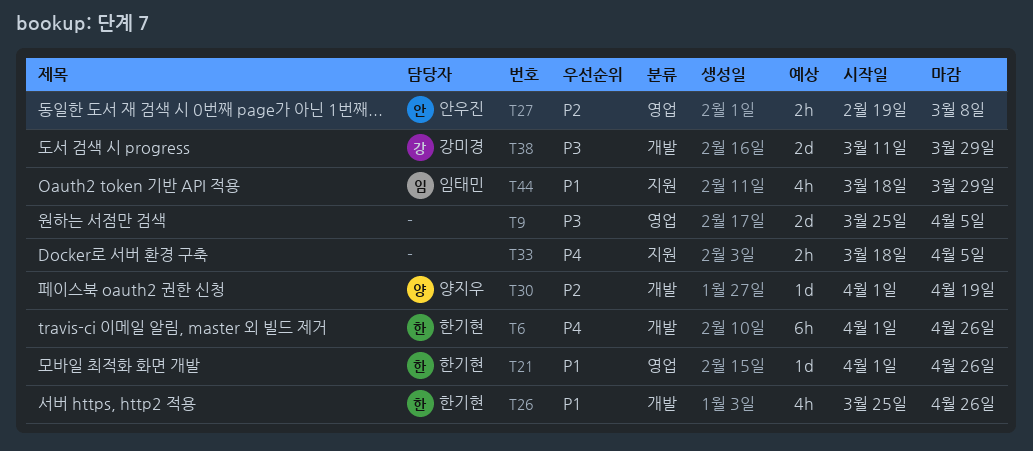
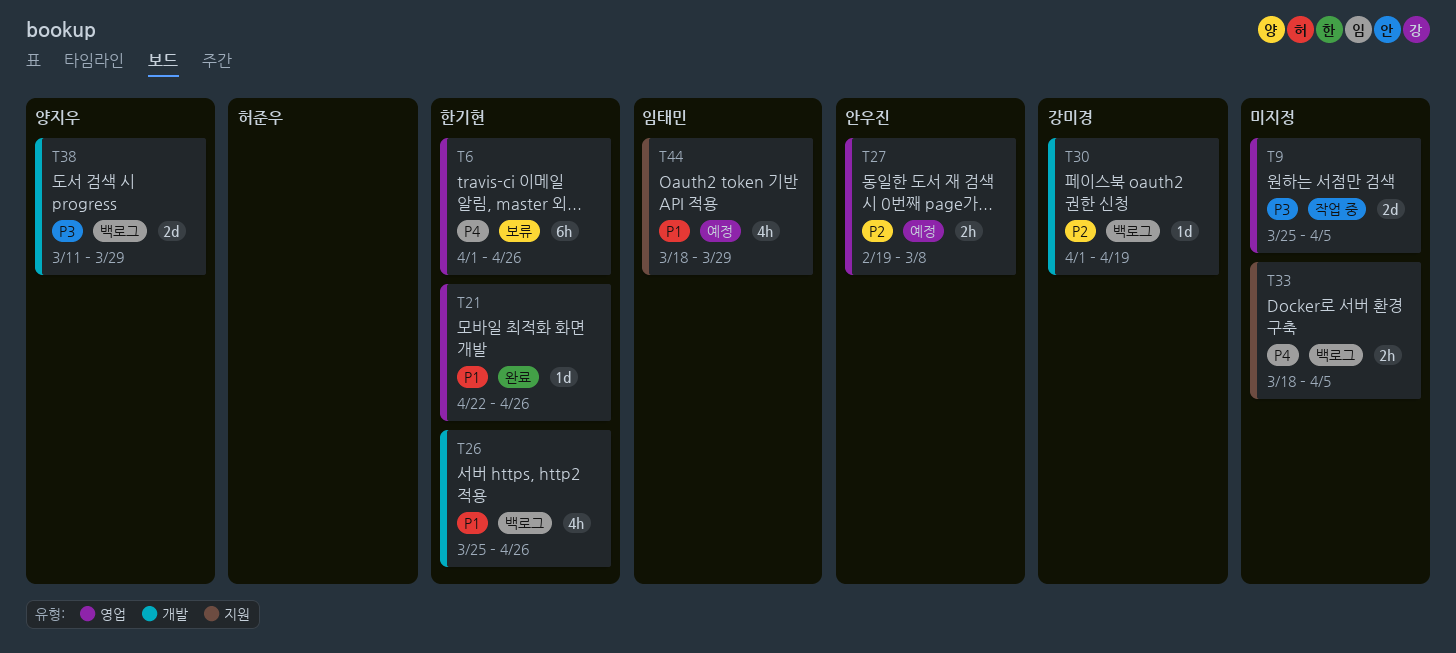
T6, label: 개발 -> 영업
T21, start: Apr 1 -> Apr 22
T30, owner: 양지우 -> 강미경
T38, owner: 강미경 -> 양지우

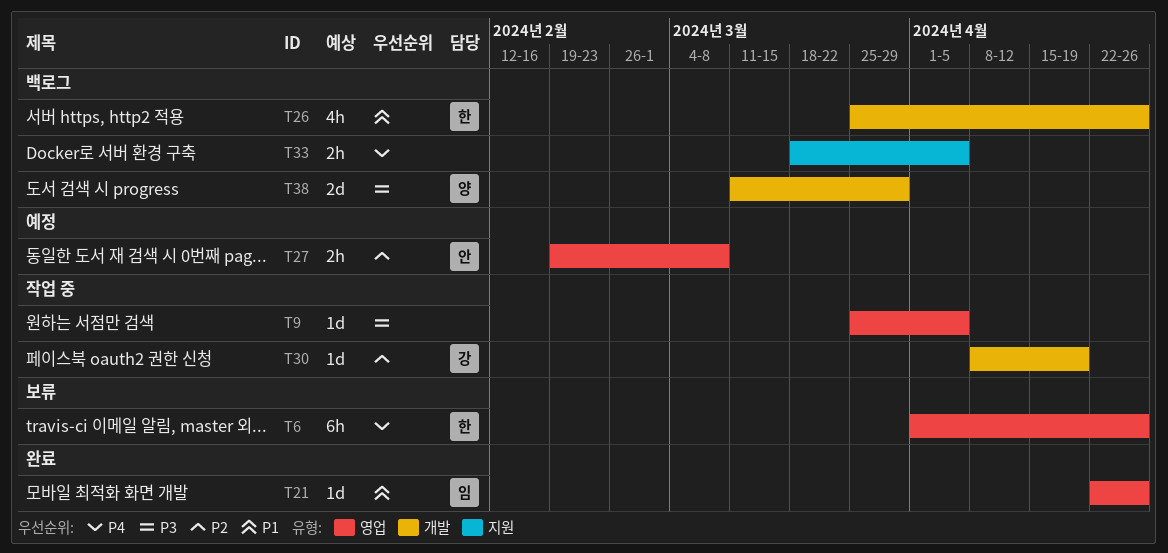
T9, estimate: 2d -> 1d
T21, owner: 한기현 -> 임태민
T30, status: 백로그 -> 작업 중
T30, start: Apr 1 -> Apr 8
T44: present -> none

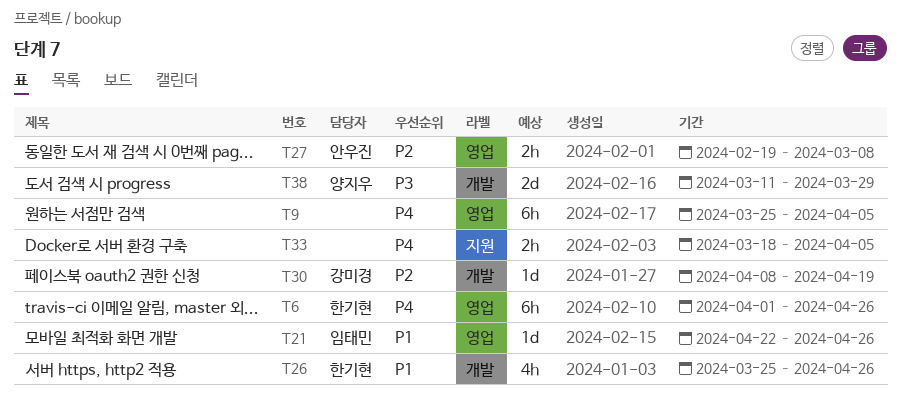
T9, priority: P3 -> P4
T9, estimate: 1d -> 6h

